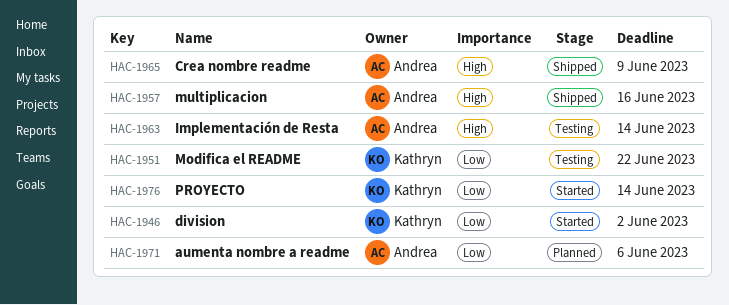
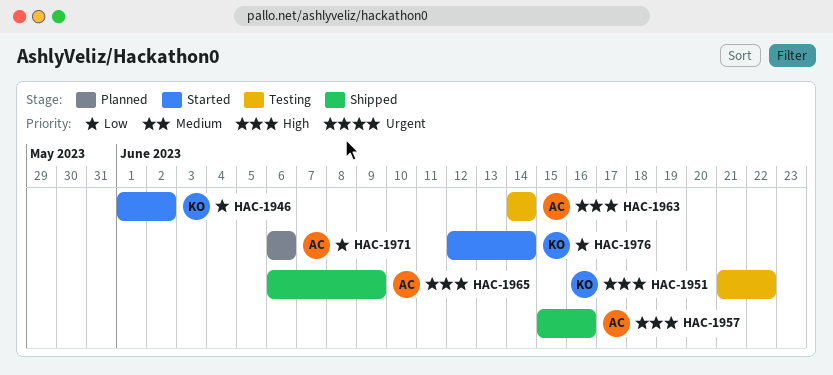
HAC-1951, priority: Low -> High

